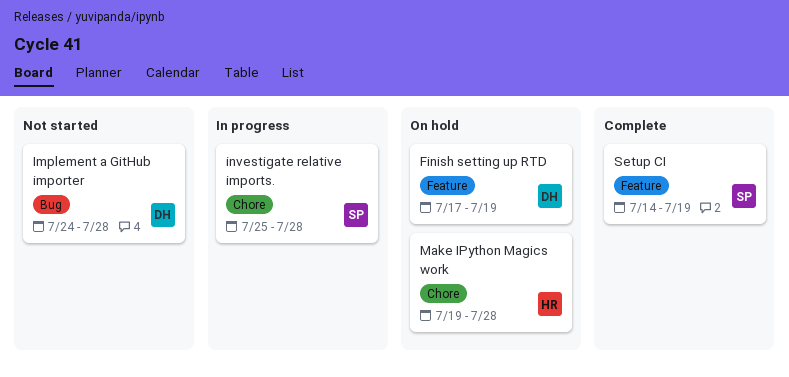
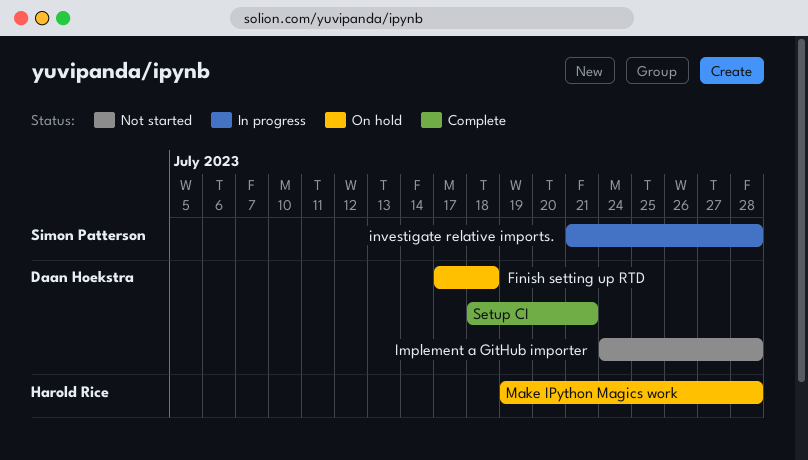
Finish setting up RTD, due: Jul 19 -> Jul 18
investigate relative imports., start: Jul 25 -> Jul 21
Setup CI, owner: Simon Patterson -> Daan Hoekstra
Setup CI, start: Jul 14 -> Jul 18
Setup CI, due: Jul 19 -> Jul 21

